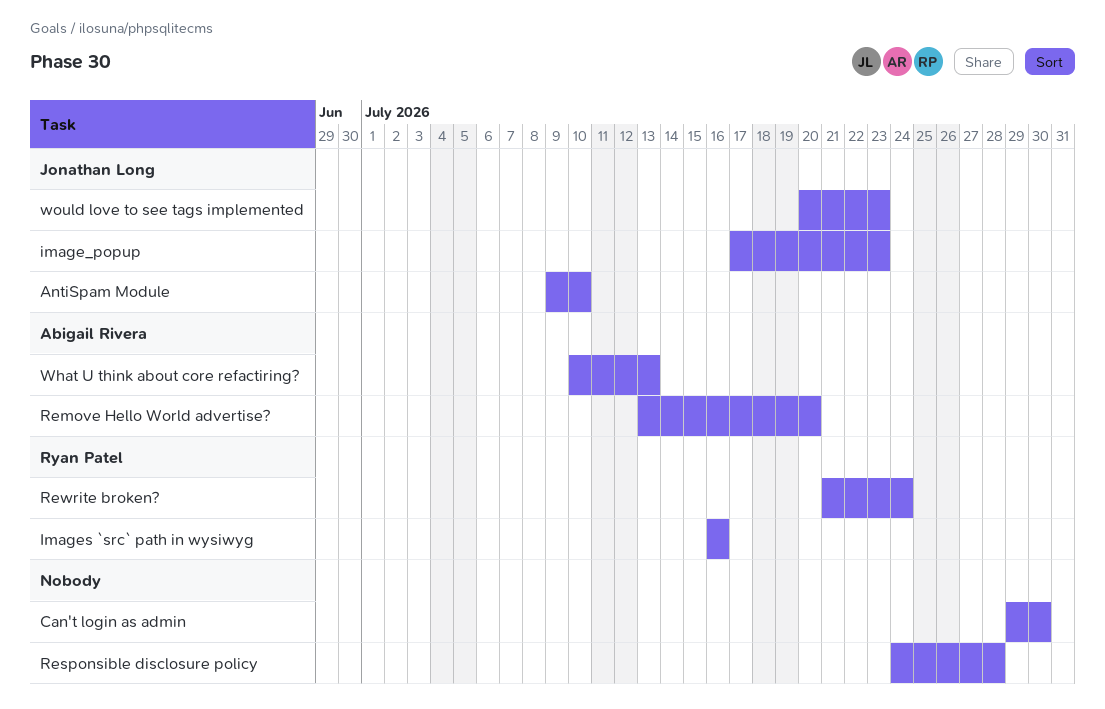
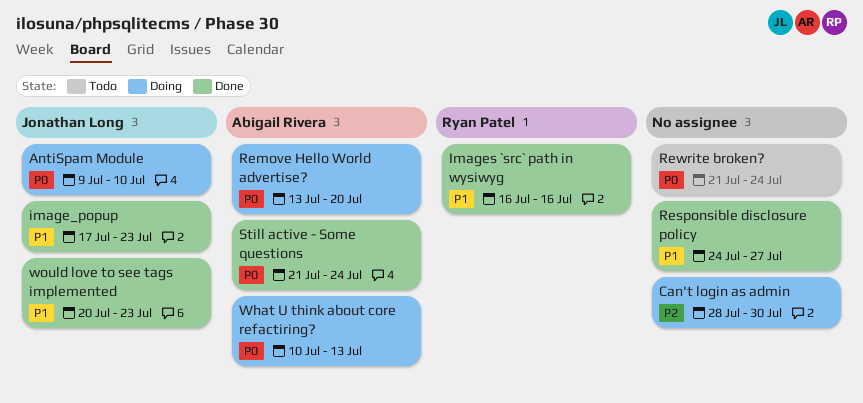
Can't login as admin, start: Jul 29 -> Jul 28
Responsible disclosure policy, due: Jul 28 -> Jul 27
Rewrite broken?, owner: Ryan Patel -> none
Still active - Some questions: none -> present

